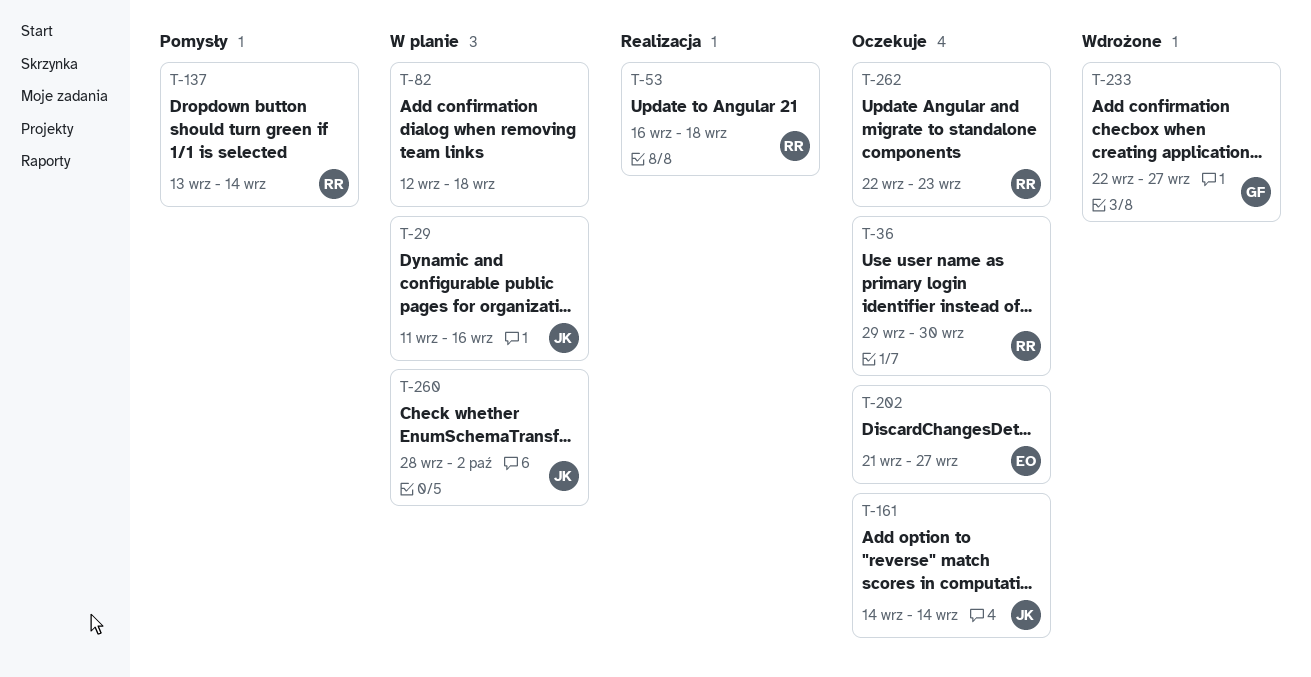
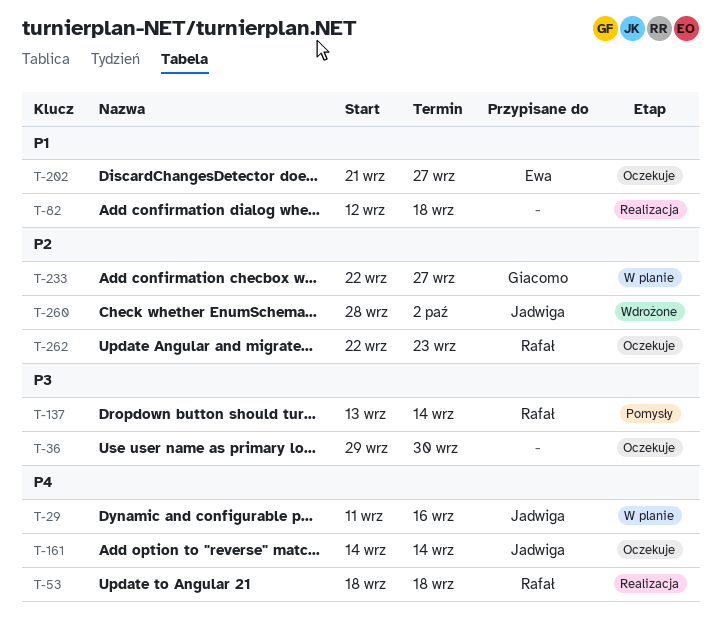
T-36, owner: Rafał -> none
T-53, start: Sep 16 -> Sep 18
T-82, status: W planie -> Realizacja
T-233, status: Wdrożone -> W planie
T-260, status: W planie -> Wdrożone

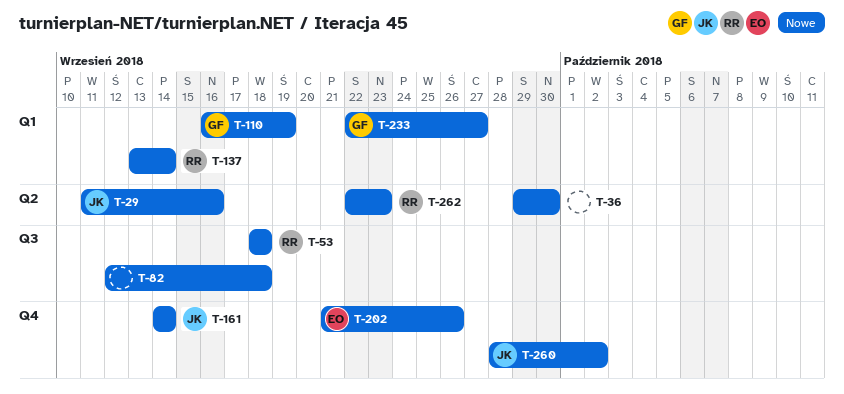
T-110: none -> present
T-202, due: Sep 27 -> Sep 26

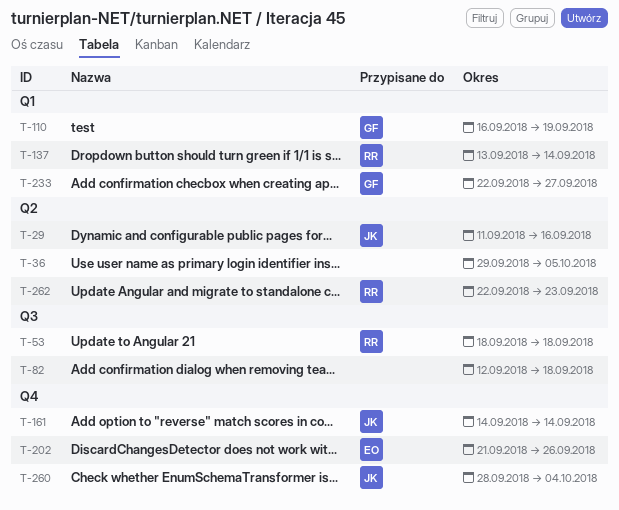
T-36, due: Sep 30 -> Oct 5
T-260, due: Oct 2 -> Oct 4

